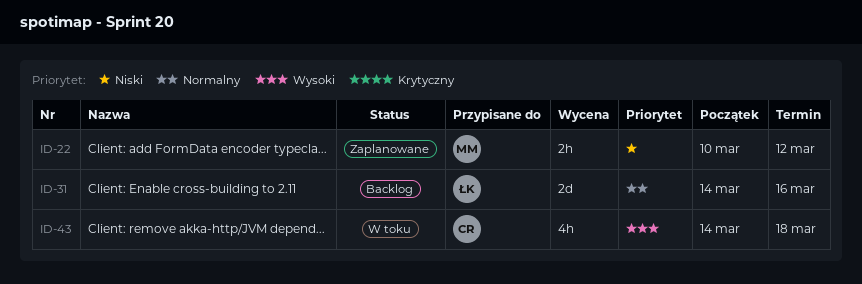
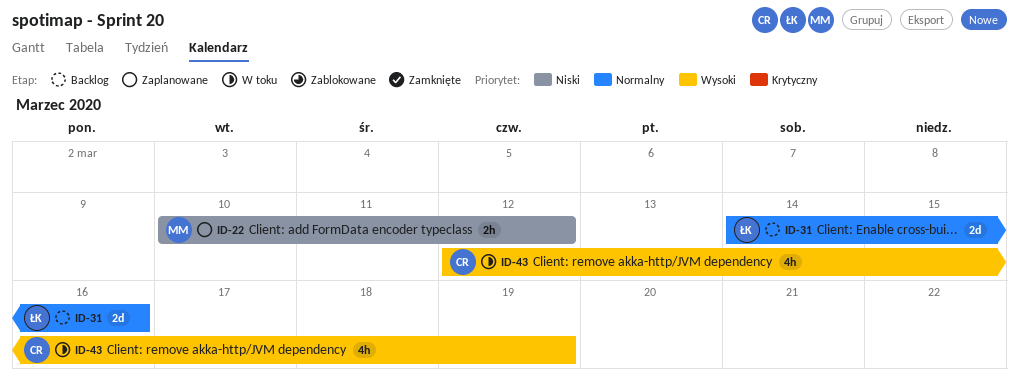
ID-43, start: Mar 14 -> Mar 12
ID-43, due: Mar 18 -> Mar 19

